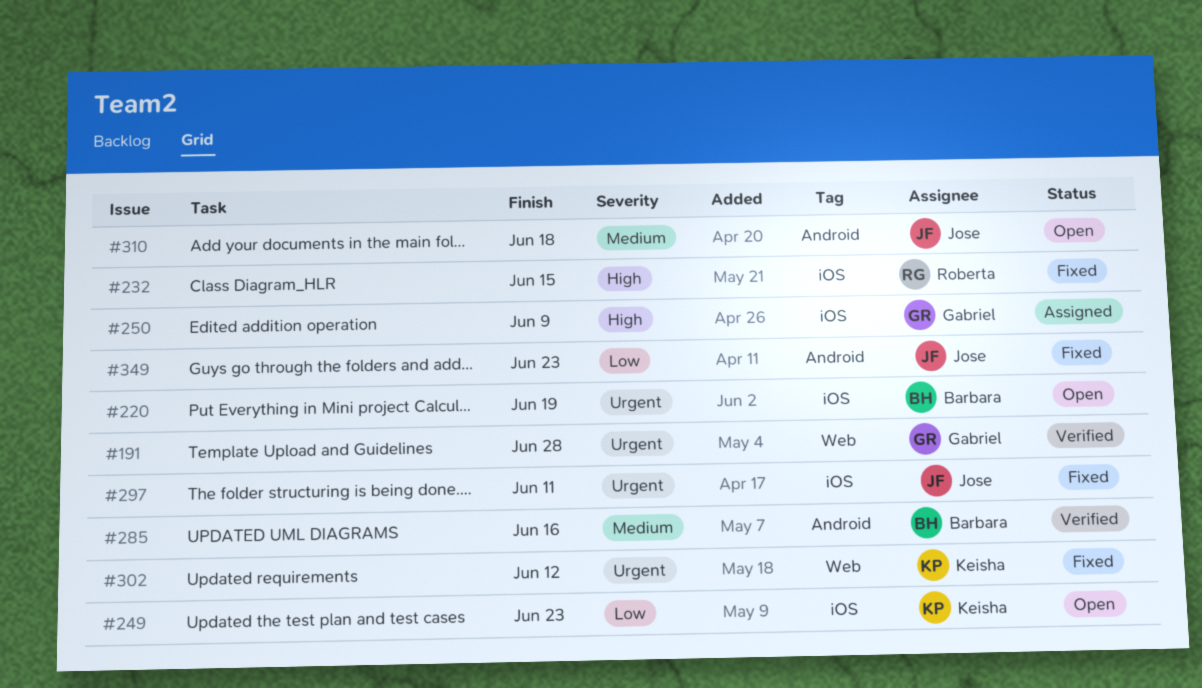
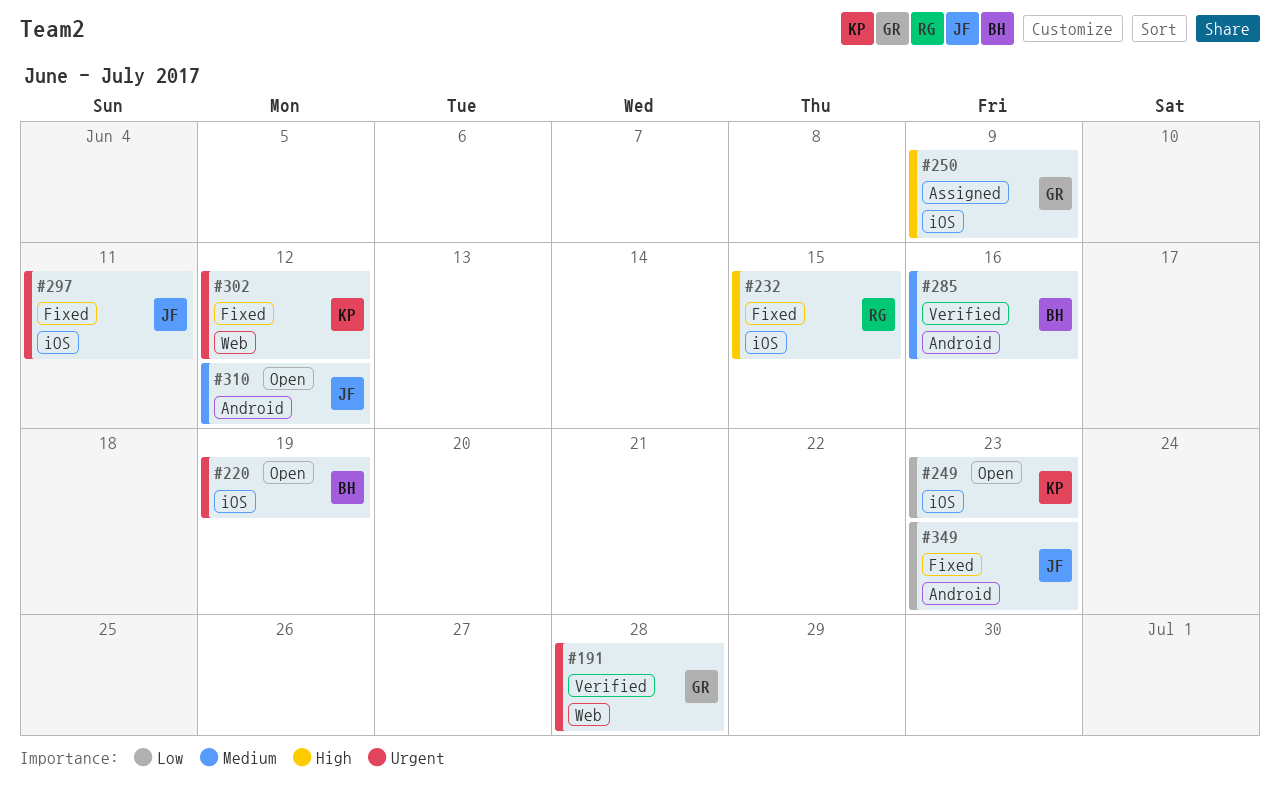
#310, due: Jun 18 -> Jun 12

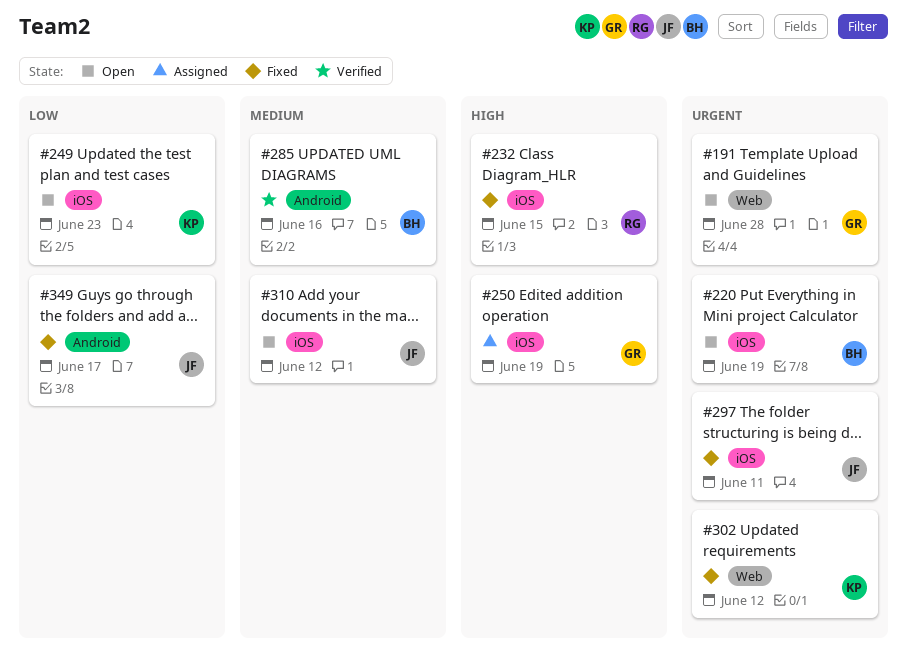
#191, status: Verified -> Open
#250, due: Jun 9 -> Jun 19
#310, label: Android -> iOS
#349, due: Jun 23 -> Jun 17

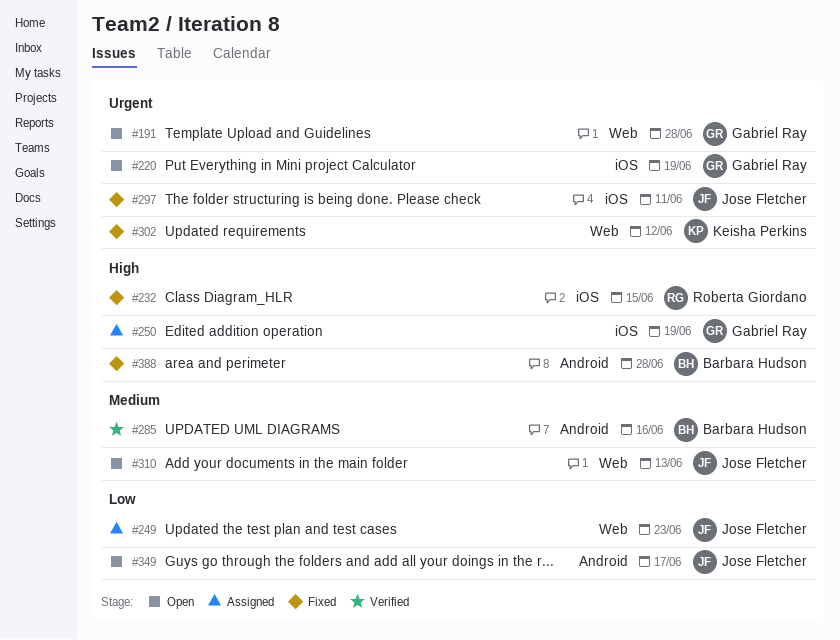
#220, owner: Barbara Hudson -> Gabriel Ray
#249, status: Open -> Assigned
#249, owner: Keisha Perkins -> Jose Fletcher
#249, label: iOS -> Web
#310, label: iOS -> Web
#310, due: Jun 12 -> Jun 13
#349, status: Fixed -> Open
#388: none -> present

